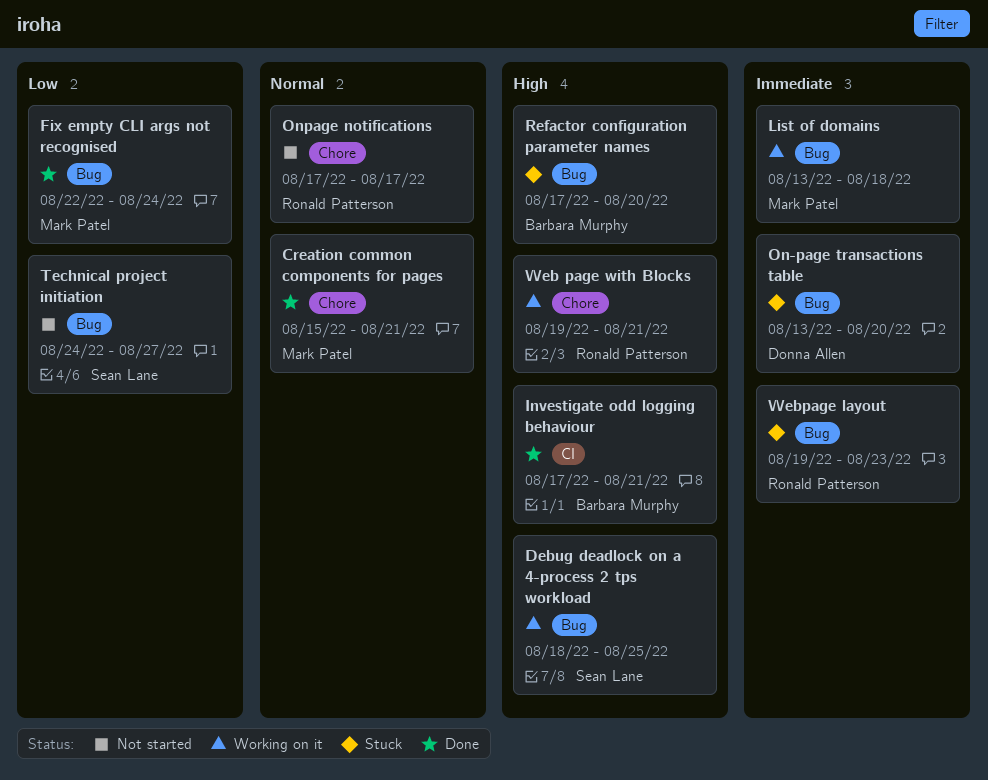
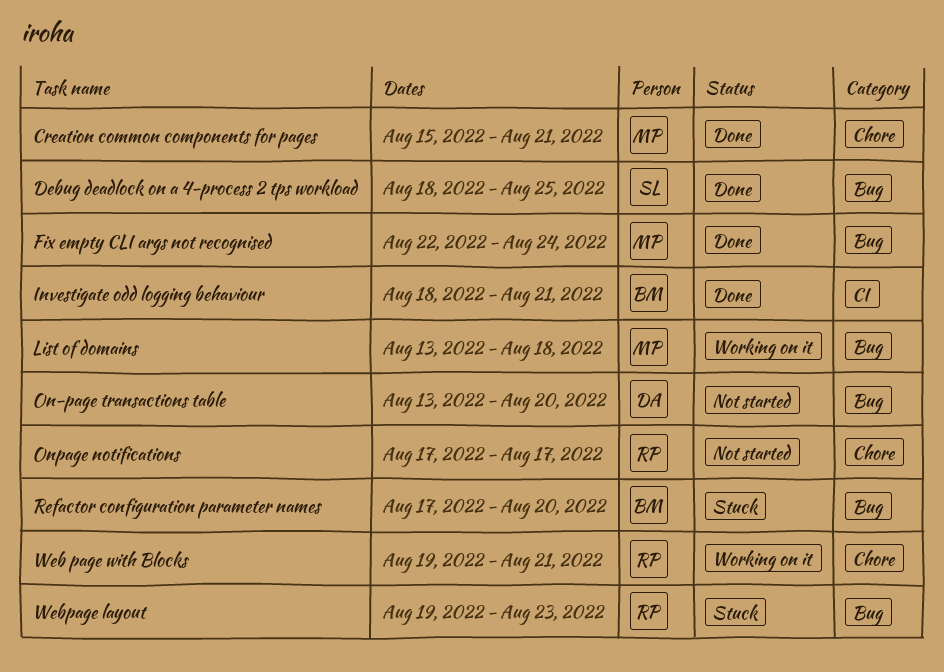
Debug deadlock on a 4-process 2 tps workload, status: Working on it -> Done
Investigate odd logging behaviour, start: Aug 17 -> Aug 18
On-page transactions table, status: Stuck -> Not started
Technical project initiation: present -> none

